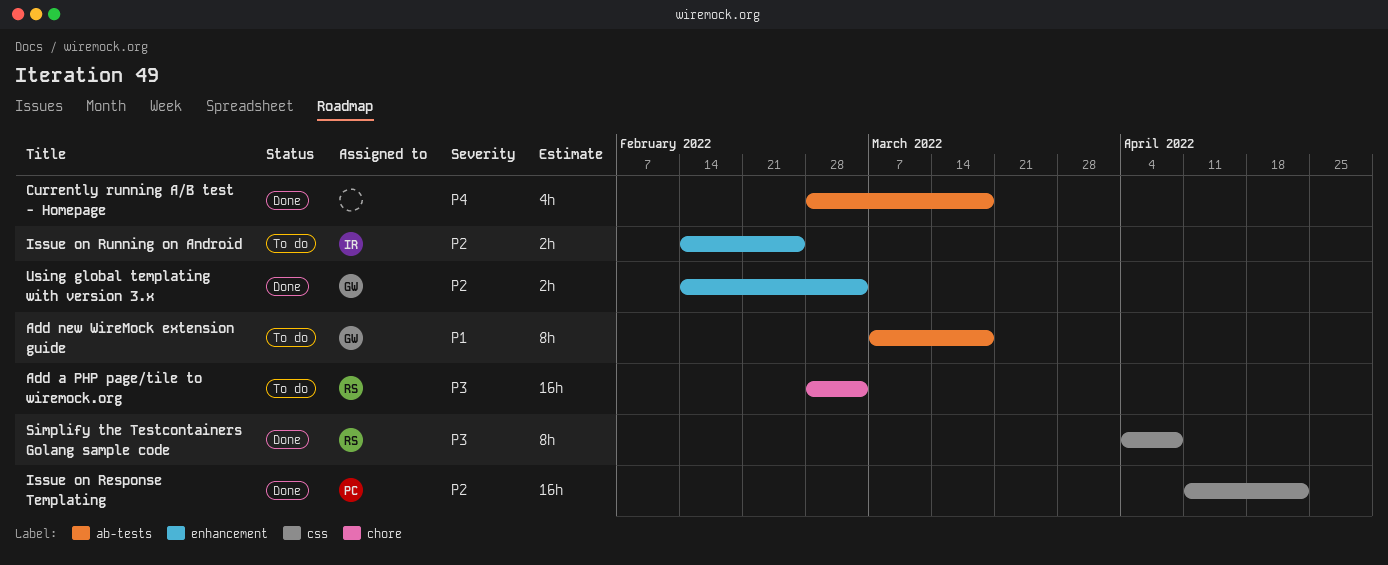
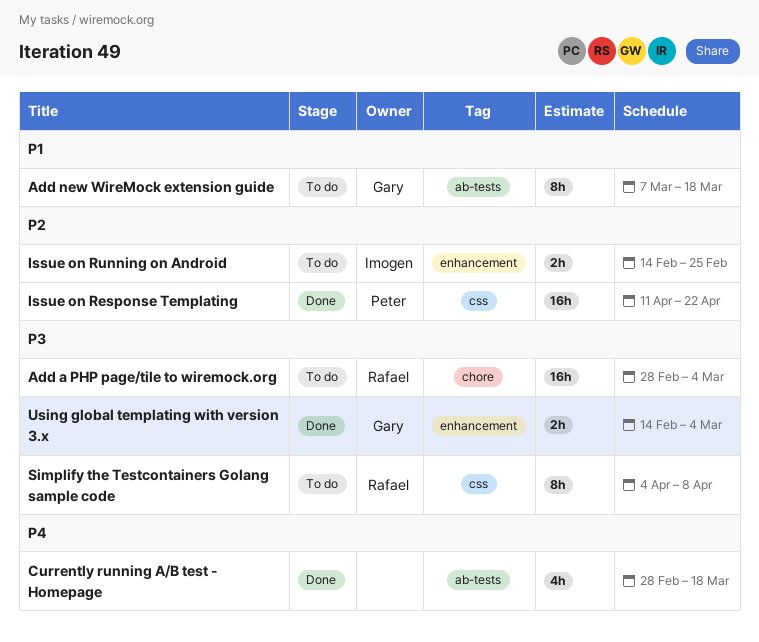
Simplify the Testcontainers Golang sample code, status: Done -> To do
Using global templating with version 3.x, priority: P2 -> P3

